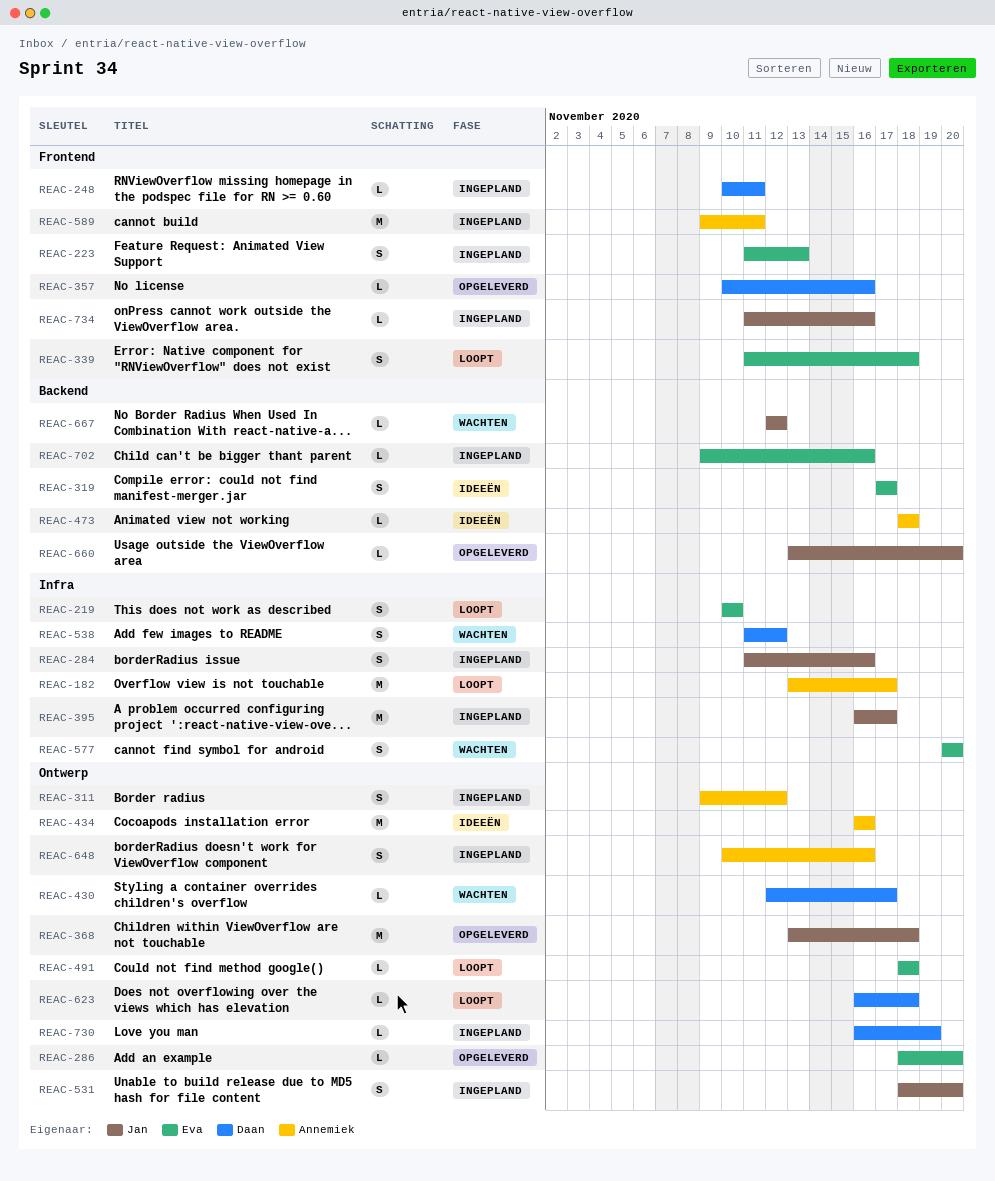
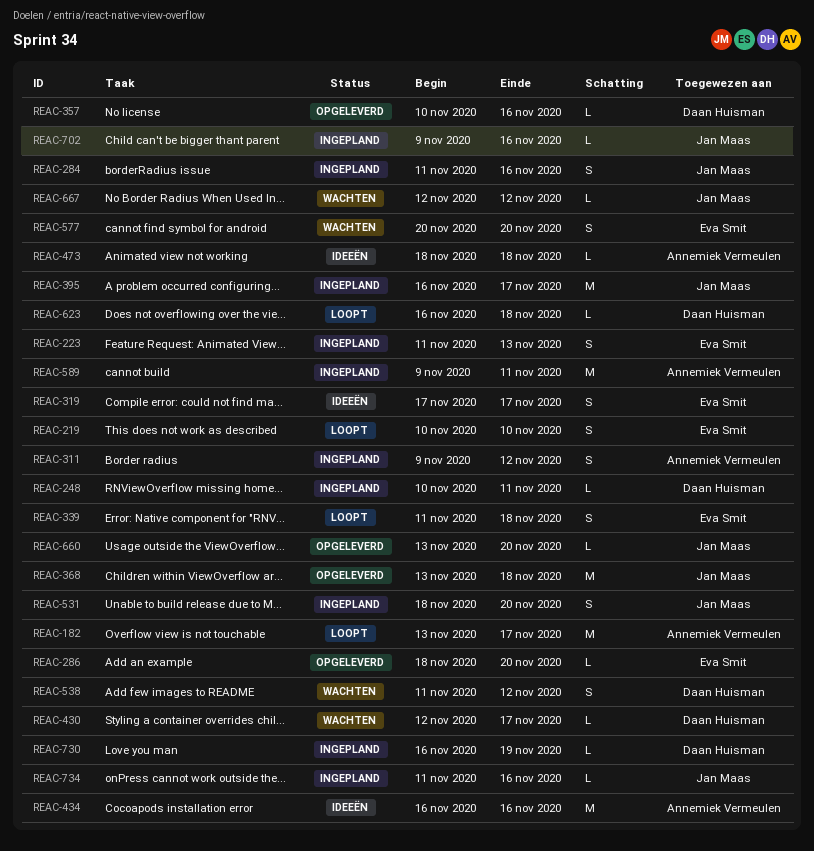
REAC-491: present -> none
REAC-648: present -> none
REAC-702, owner: Eva Smit -> Jan Maas

